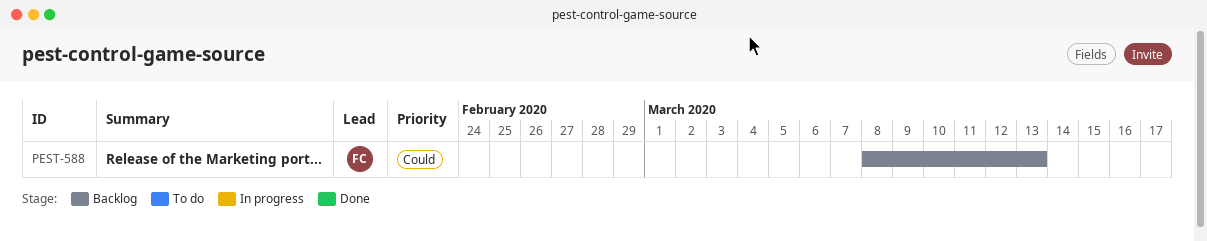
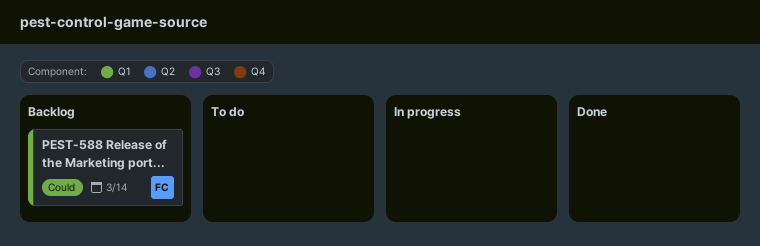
PEST-588, due: Mar 13 -> Mar 14

